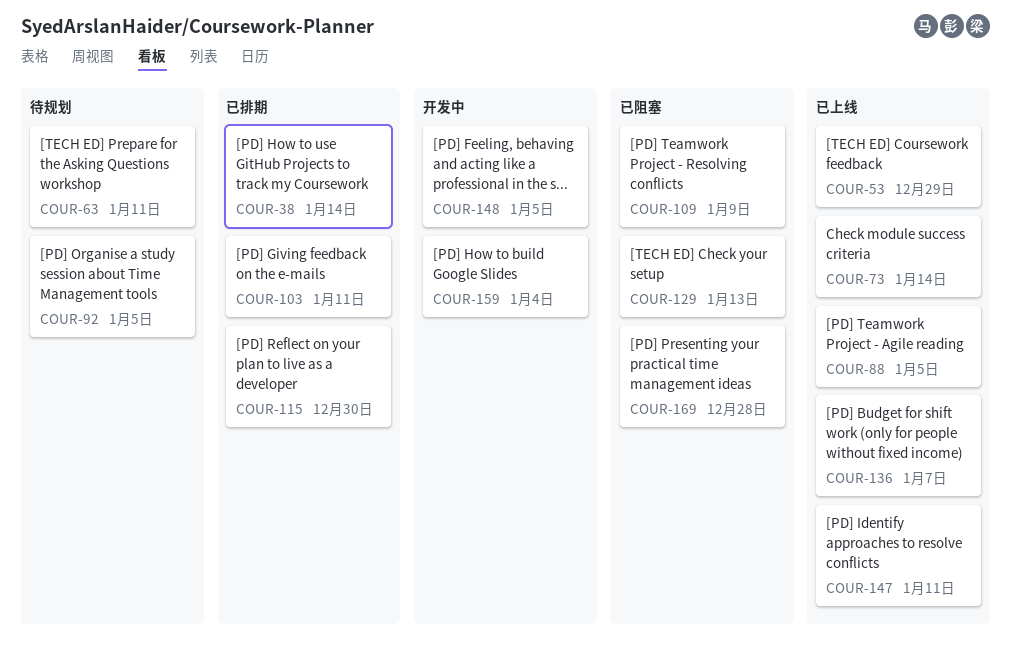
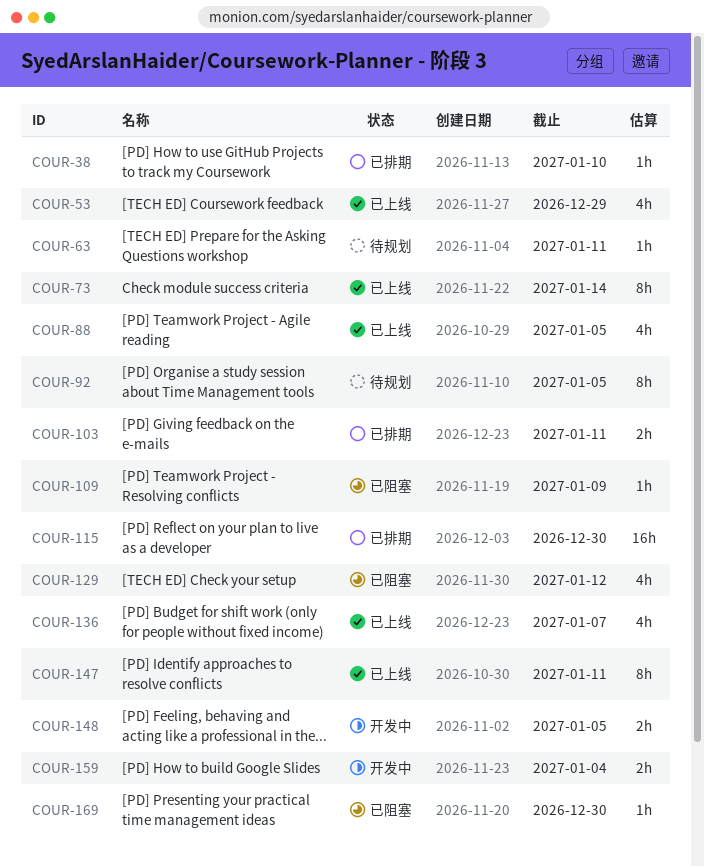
COUR-38, due: Jan 14 -> Jan 10
COUR-129, due: Jan 13 -> Jan 12
COUR-169, due: Dec 28 -> Dec 30

